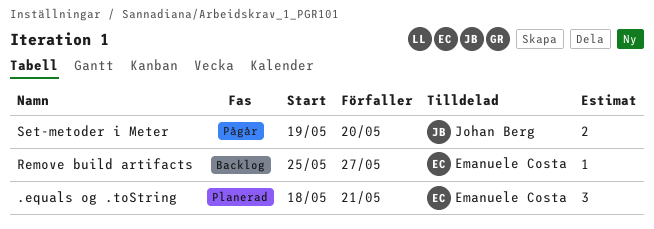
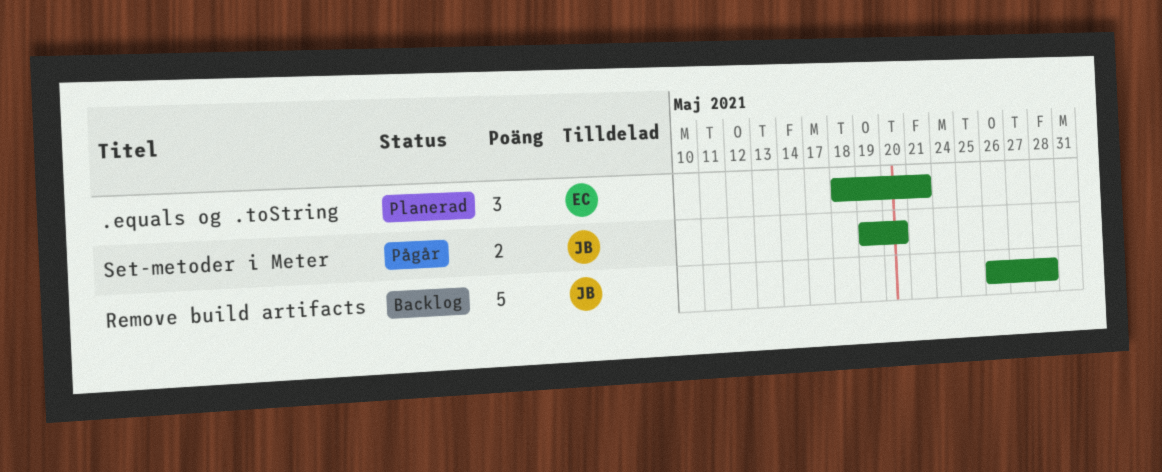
Remove build artifacts, owner: Emanuele Costa -> Johan Berg
Remove build artifacts, estimate: 1 -> 5
Remove build artifacts, start: May 25 -> May 26
Remove build artifacts, due: May 27 -> May 28

